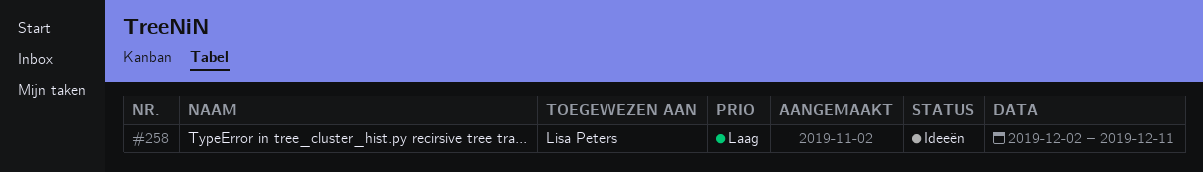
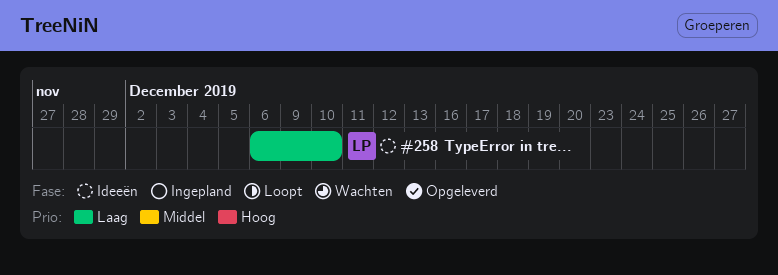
#258, start: Dec 2 -> Dec 6
#258, due: Dec 11 -> Dec 10

